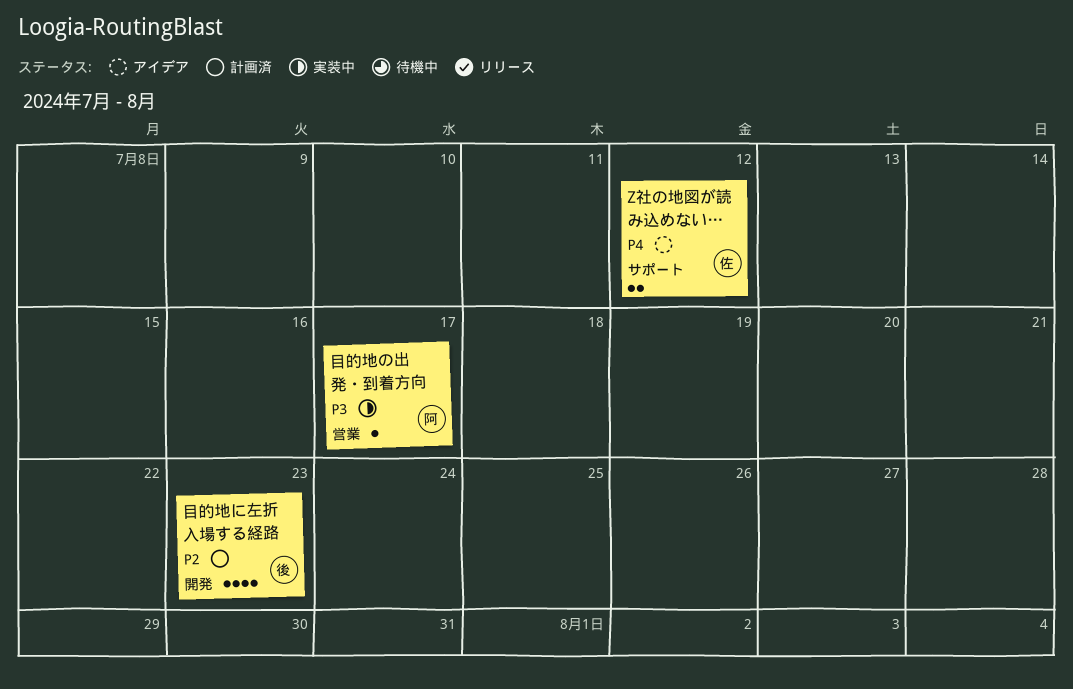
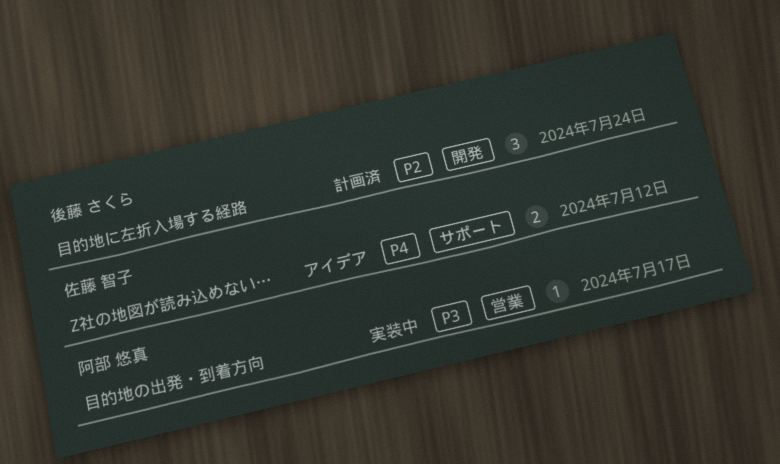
目的地に左折入場する経路, estimate: 4 -> 3
目的地に左折入場する経路, due: Jul 23 -> Jul 24

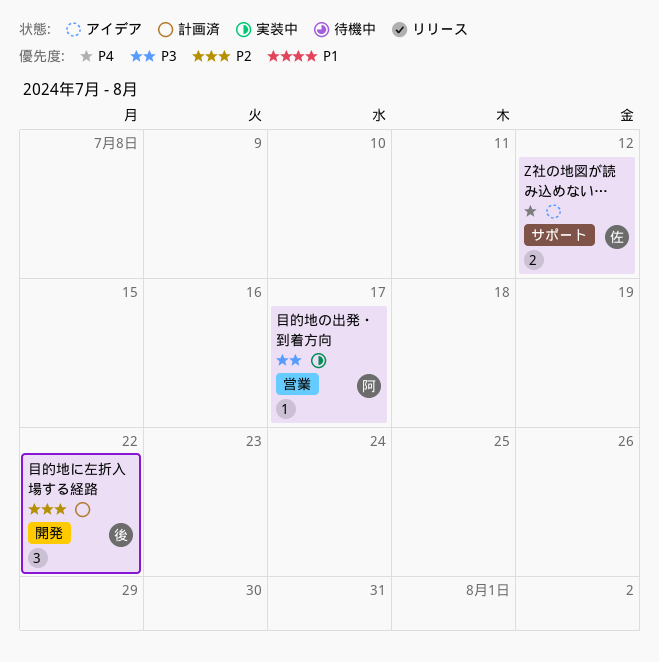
目的地に左折入場する経路, due: Jul 24 -> Jul 22

